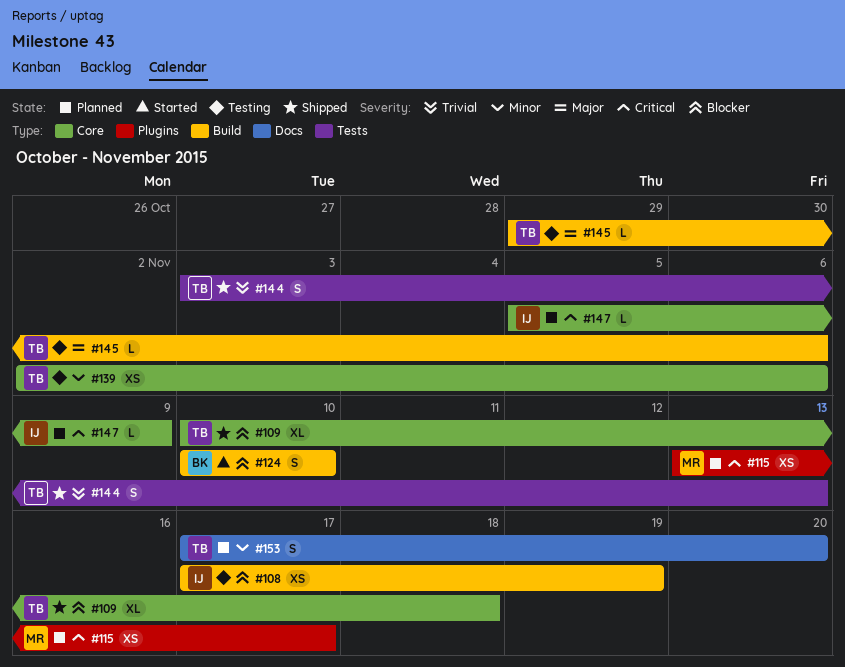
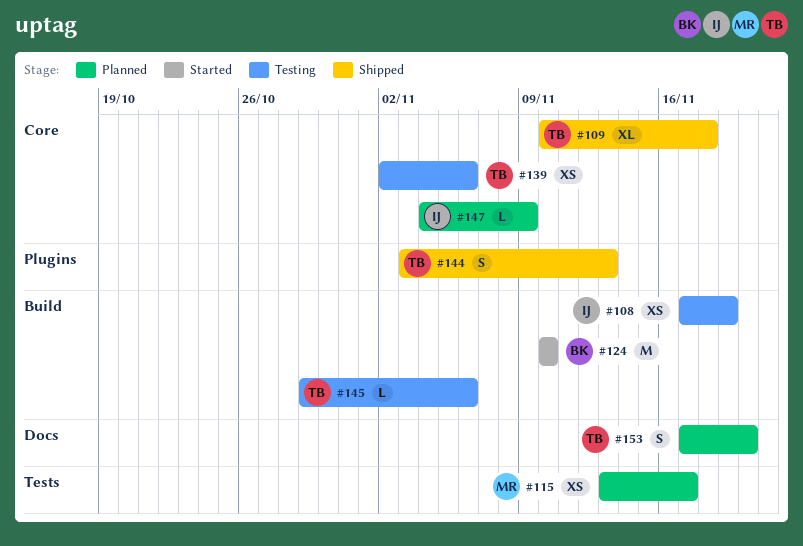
#115, label: Plugins -> Tests
#124, estimate: S -> M
#144, label: Tests -> Plugins
#147, start: Nov 5 -> Nov 4

